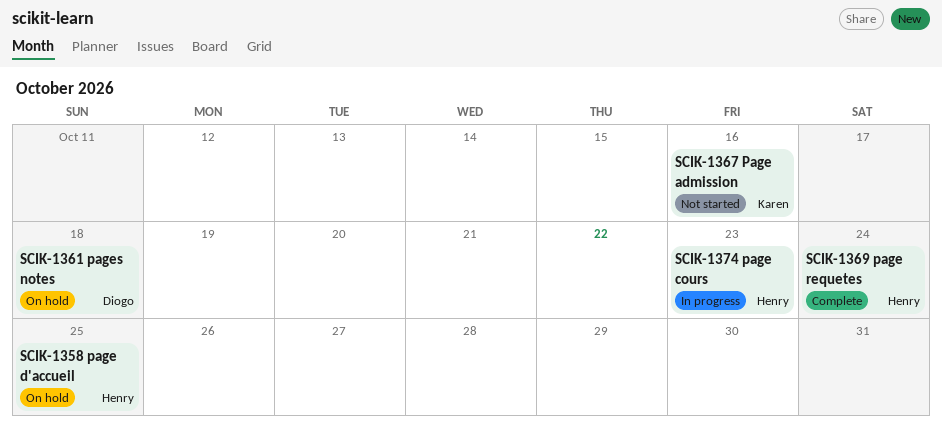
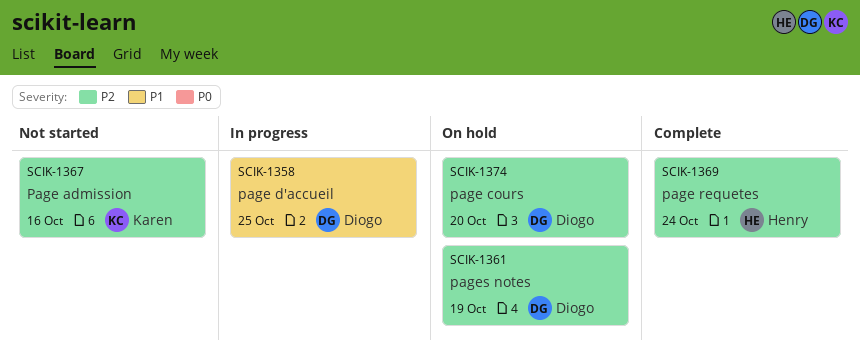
SCIK-1358, status: On hold -> In progress
SCIK-1358, owner: Henry -> Diogo
SCIK-1361, due: Oct 18 -> Oct 19
SCIK-1374, status: In progress -> On hold
SCIK-1374, owner: Henry -> Diogo
SCIK-1374, due: Oct 23 -> Oct 20

